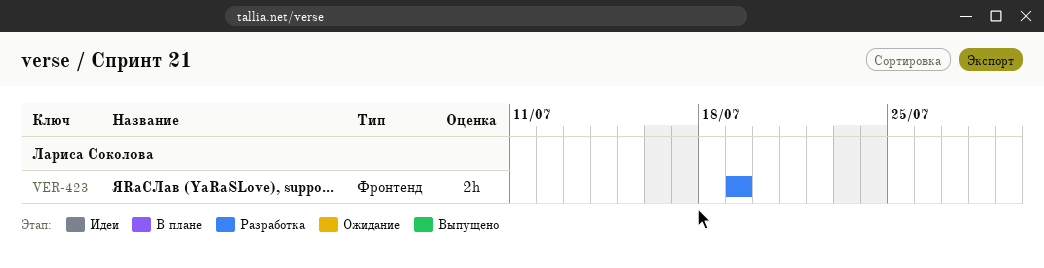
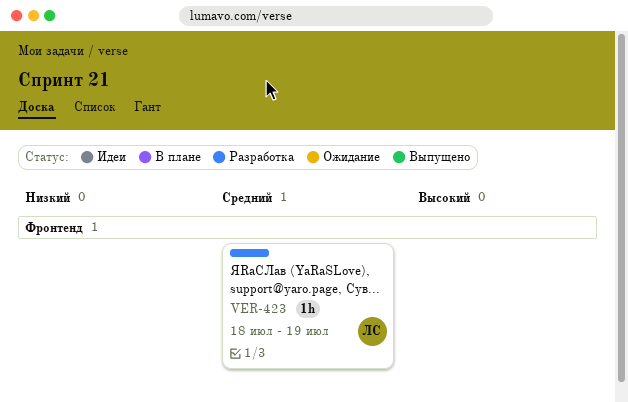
VER-423, estimate: 2h -> 1h
VER-423, start: Jul 19 -> Jul 18

